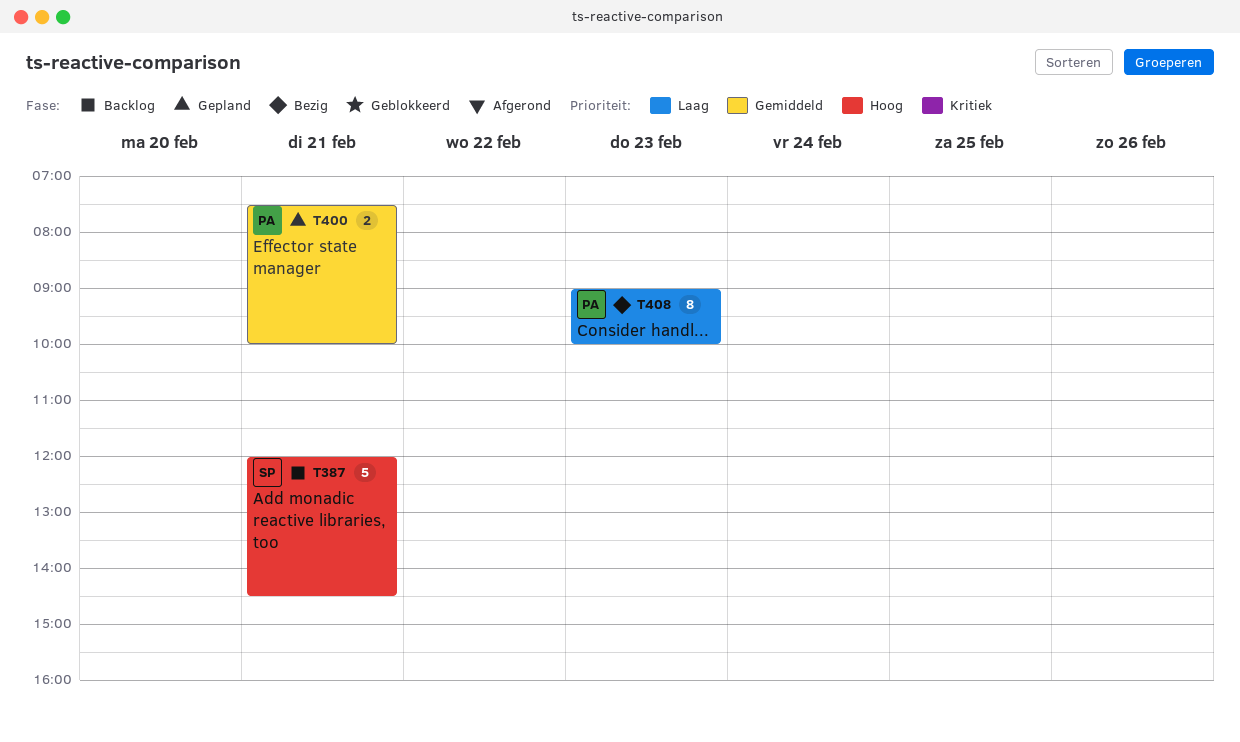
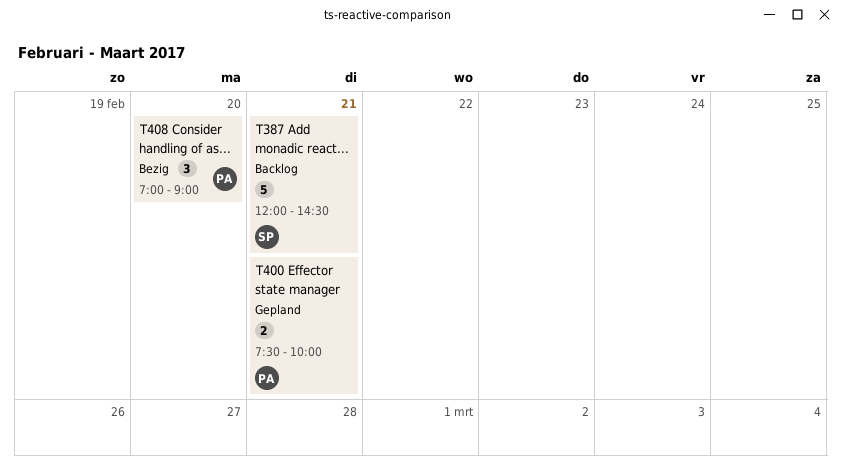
T408, estimate: 8 -> 3
T408, day: Feb 23 -> Feb 20
T408, begins: 09:00 -> 07:00
T408, ends: 10:00 -> 09:00

